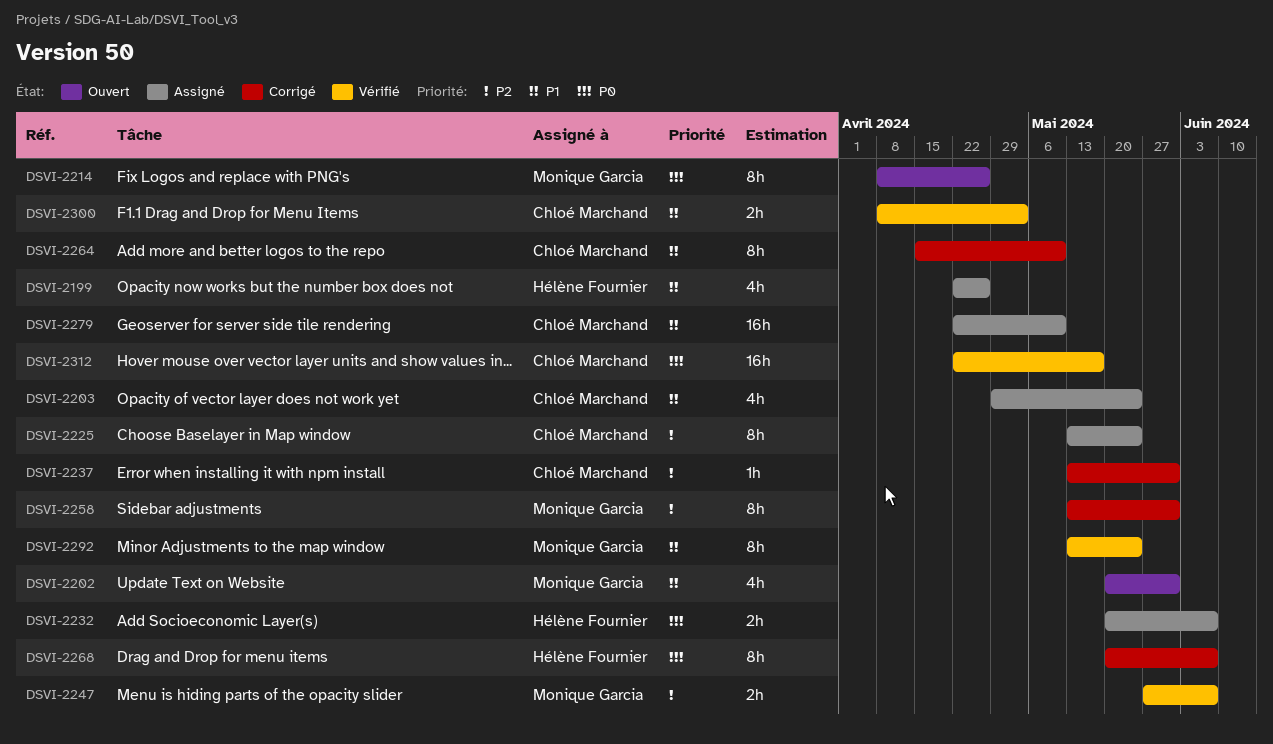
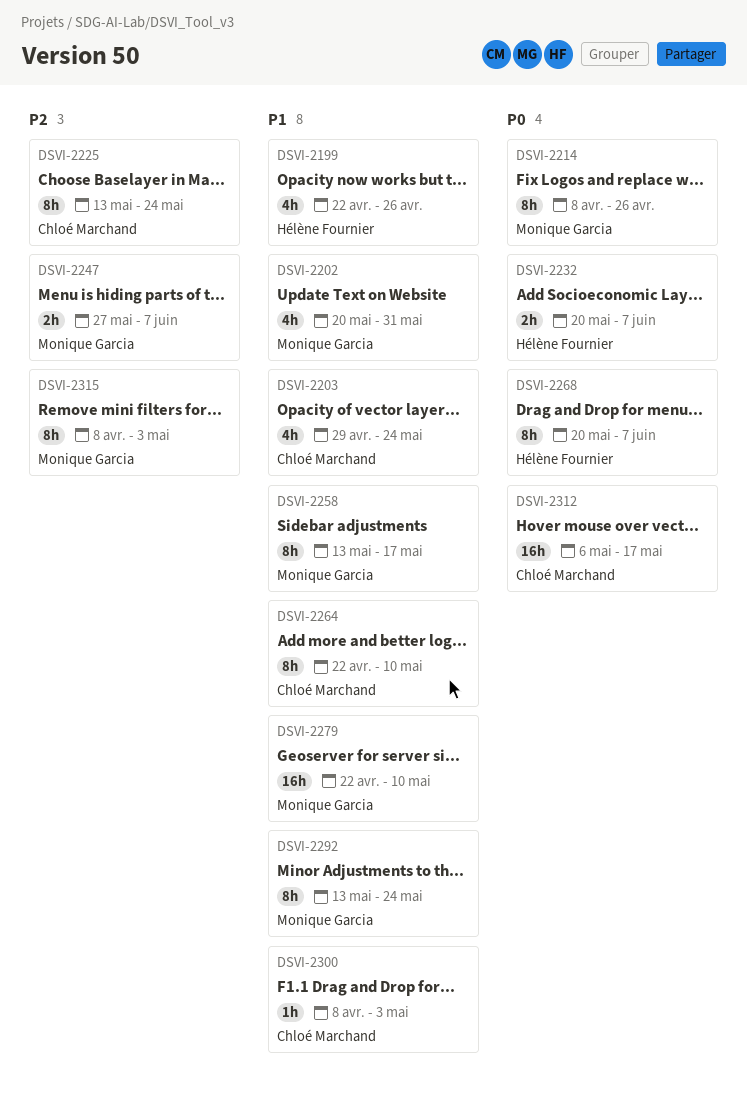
DSVI-2237: present -> none
DSVI-2258, priority: P2 -> P1
DSVI-2258, due: May 31 -> May 17
DSVI-2264, start: Apr 15 -> Apr 22
DSVI-2279, owner: Chloé Marchand -> Monique Garcia
DSVI-2300, estimate: 2h -> 1h
DSVI-2312, start: Apr 22 -> May 6
DSVI-2315: none -> present

